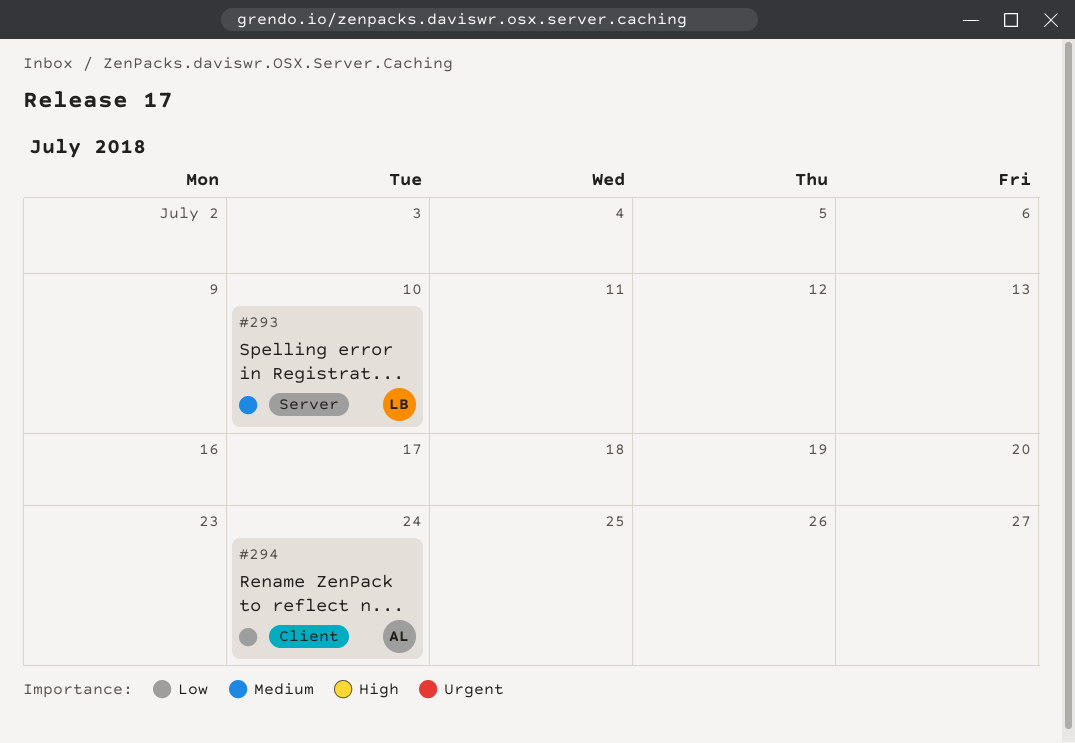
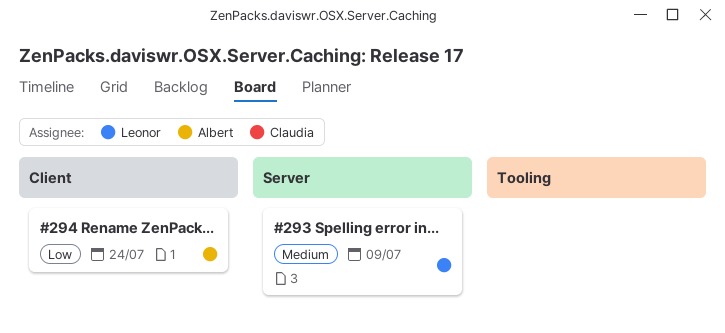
#293, due: Jul 10 -> Jul 9

